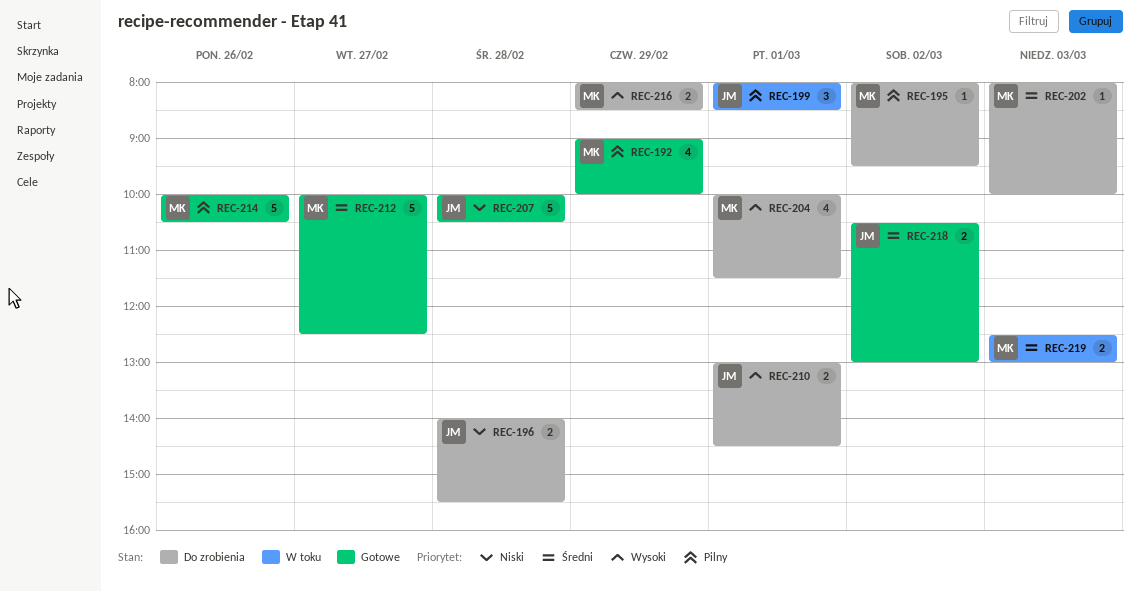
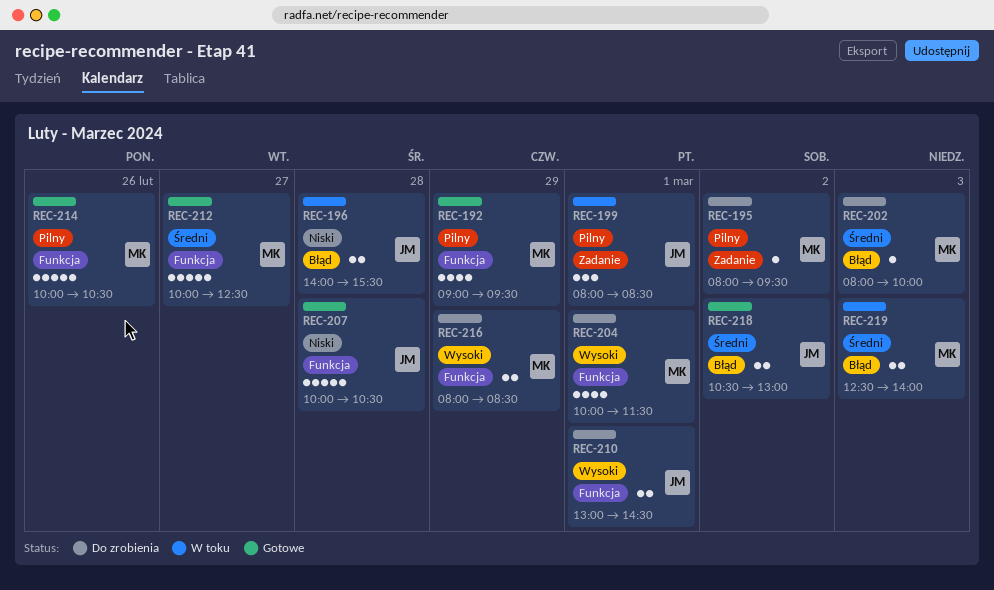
REC-192, ends: 10:00 -> 09:30
REC-196, status: Do zrobienia -> W toku
REC-219, ends: 13:00 -> 14:00

